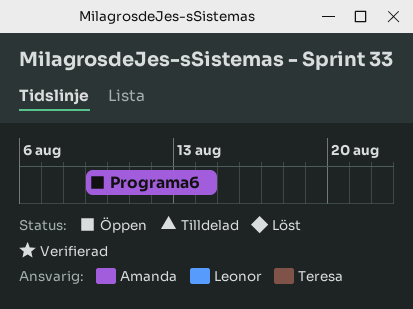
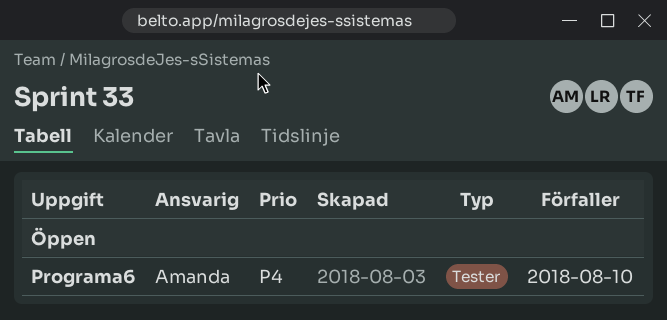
Programa6, due: Aug 14 -> Aug 10

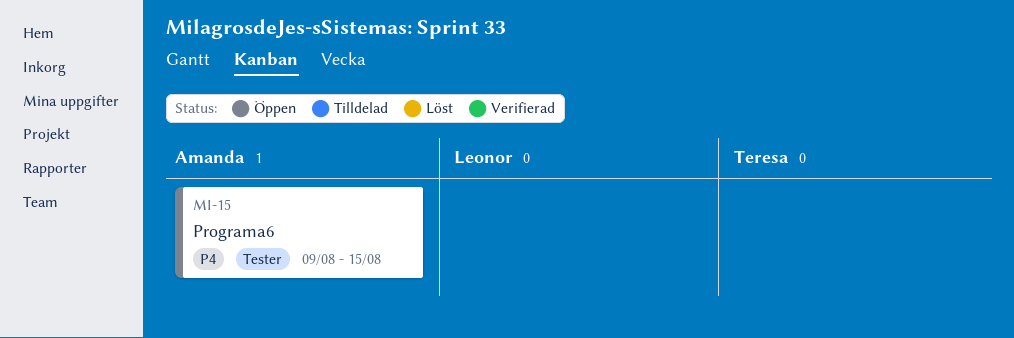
Programa6, due: Aug 10 -> Aug 15

